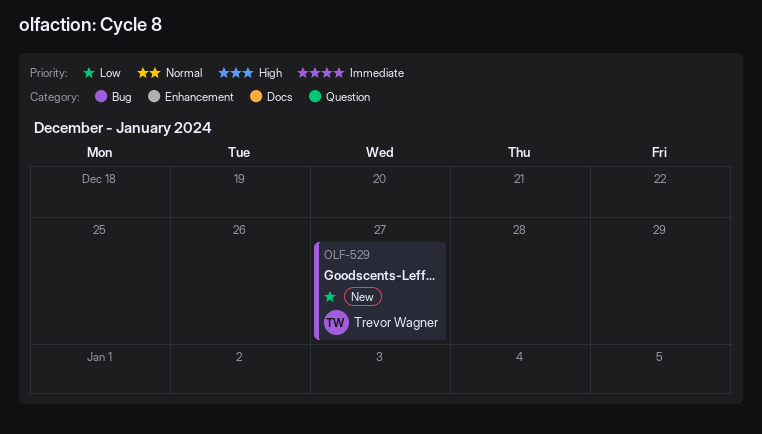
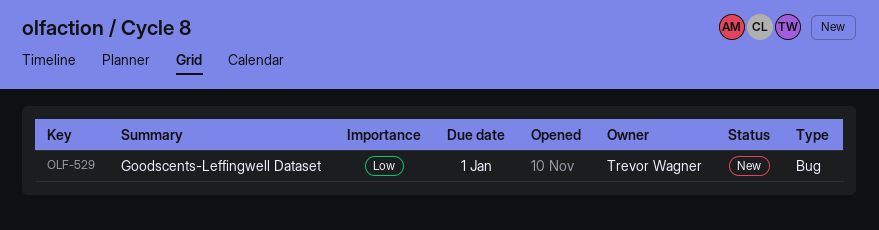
OLF-529, due: Dec 27 -> Jan 1

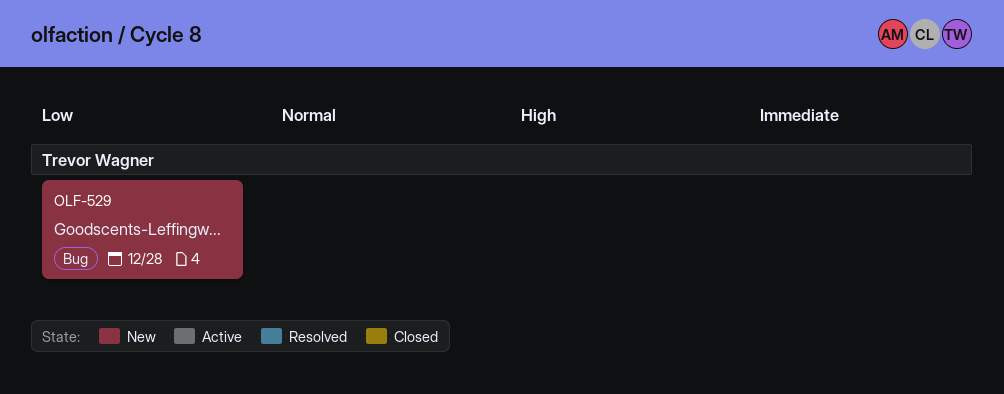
OLF-529, due: Jan 1 -> Dec 28

